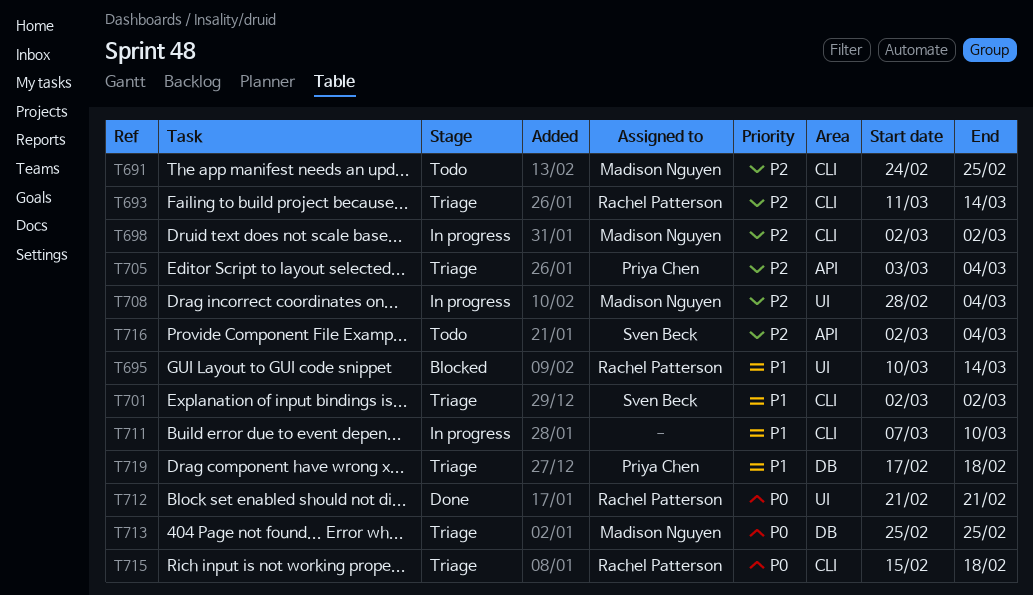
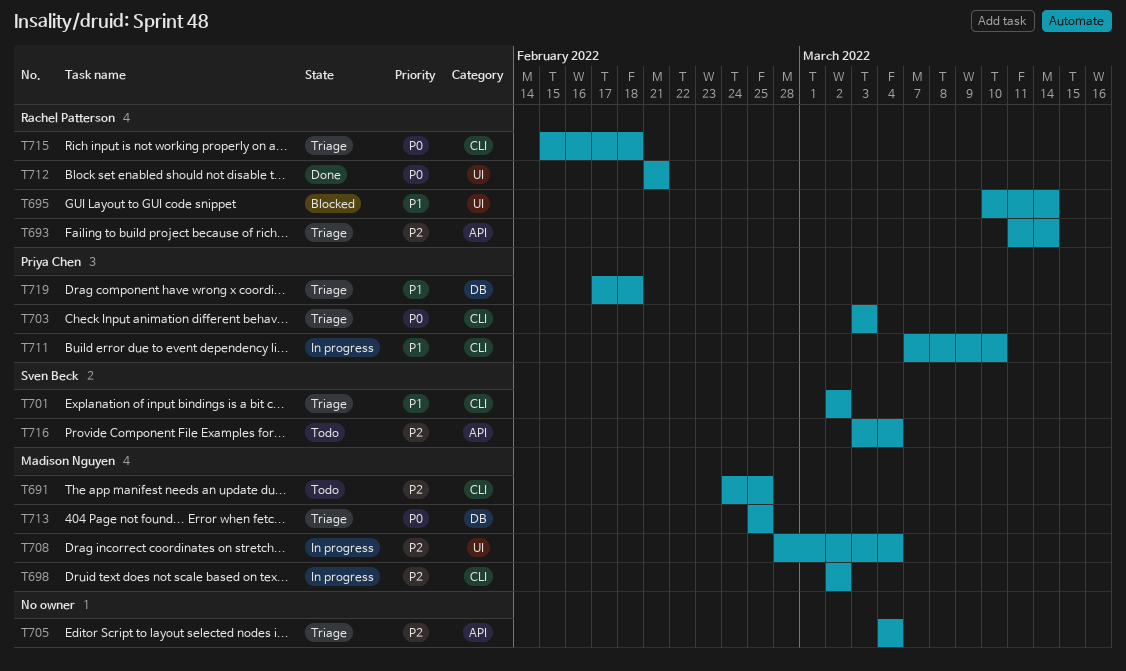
T693, label: CLI -> API
T703: none -> present
T705, owner: Priya Chen -> none
T705, start: Mar 3 -> Mar 4
T711, owner: none -> Priya Chen
T716, start: Mar 2 -> Mar 3

